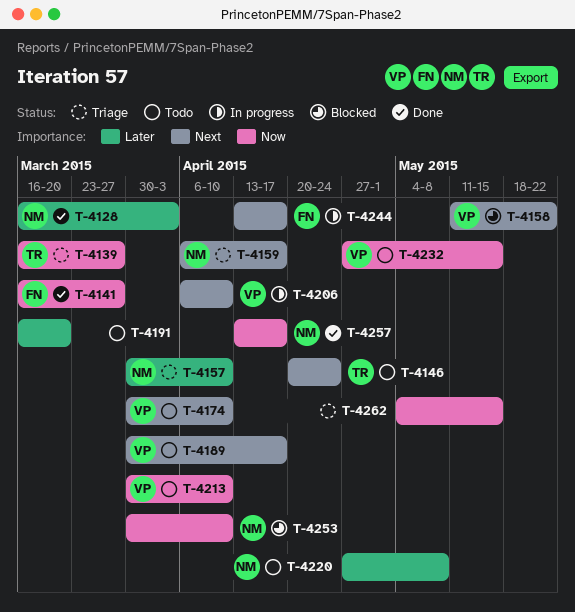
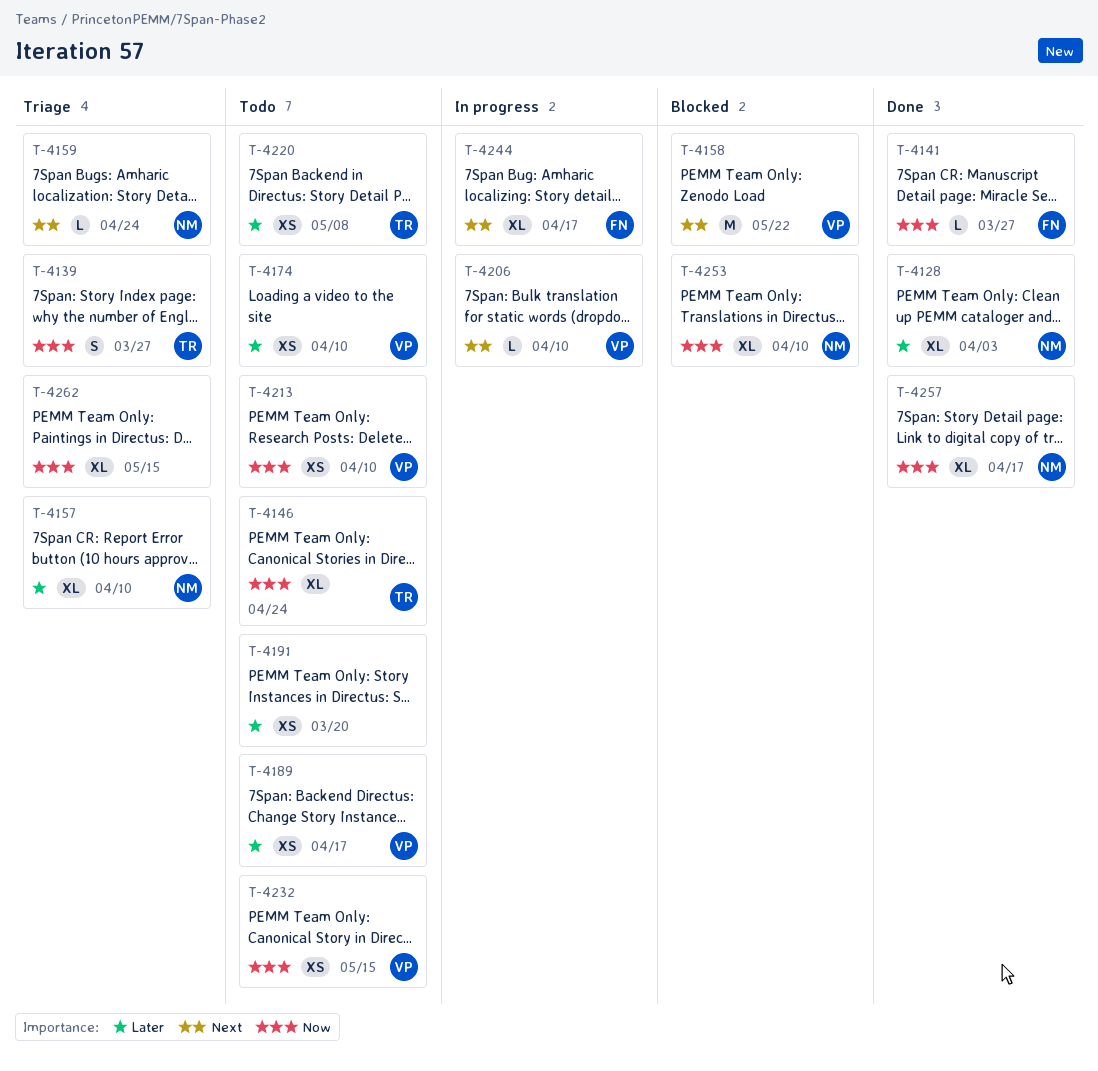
T-4146, priority: Next -> Now
T-4159, due: Apr 17 -> Apr 24
T-4174, priority: Next -> Later
T-4189, priority: Next -> Later
T-4220, owner: NM -> TR

